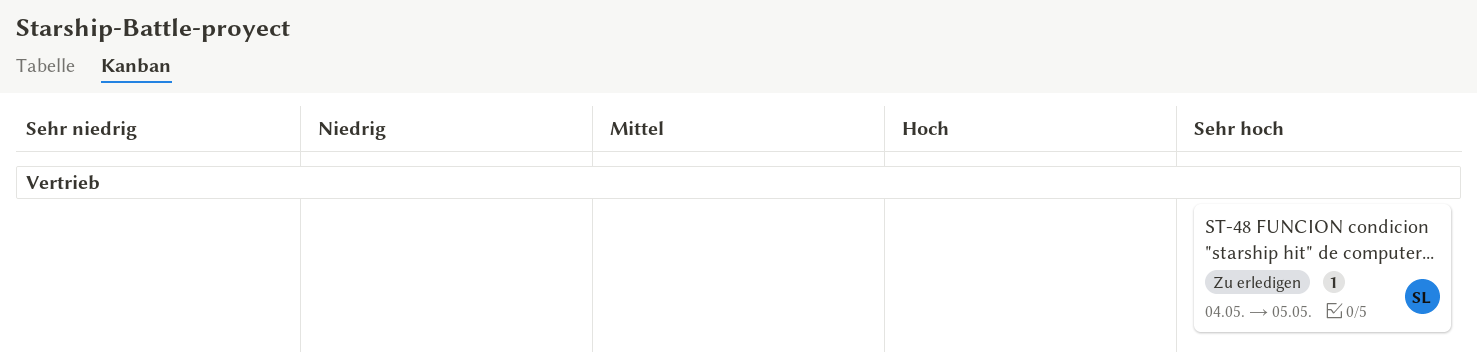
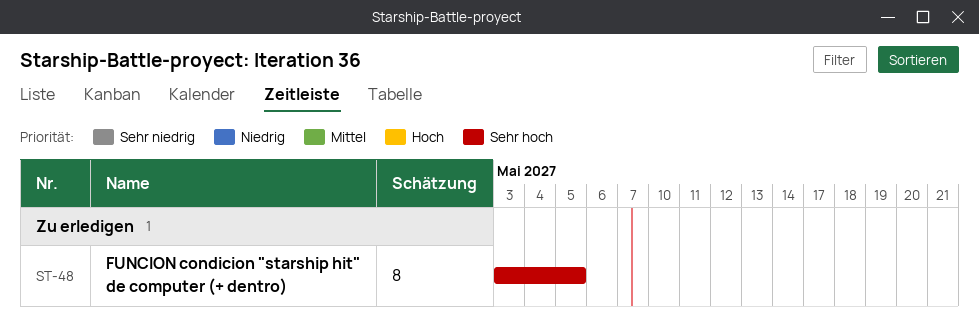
ST-48, estimate: 1 -> 8
ST-48, start: May 4 -> May 3

